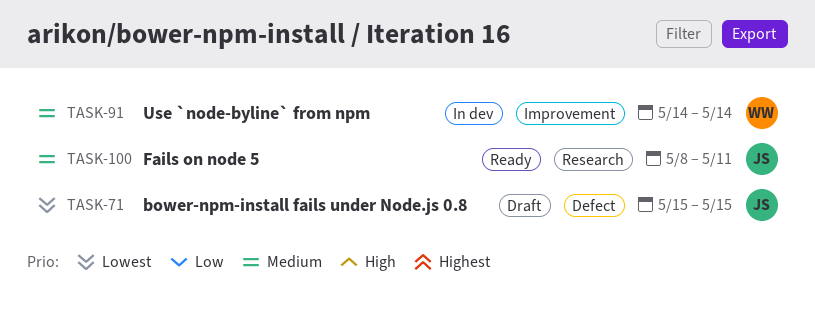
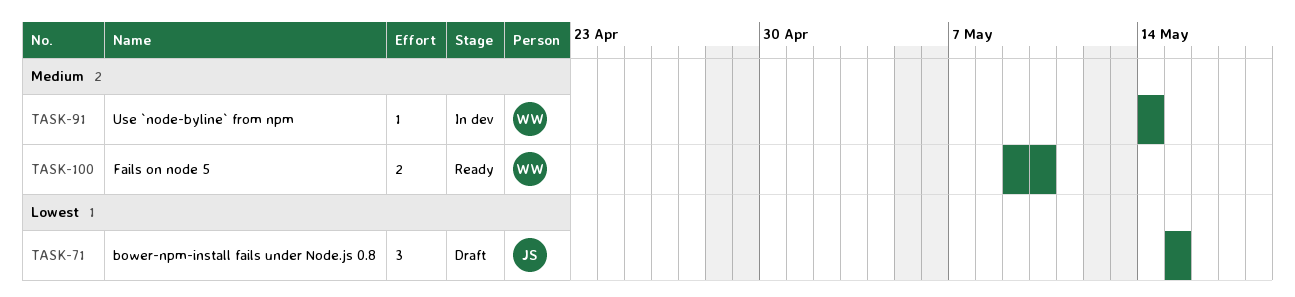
TASK-100, owner: JS -> WW
TASK-100, start: May 8 -> May 9
TASK-100, due: May 11 -> May 10

